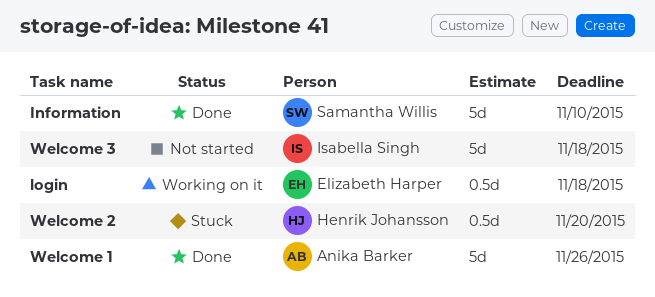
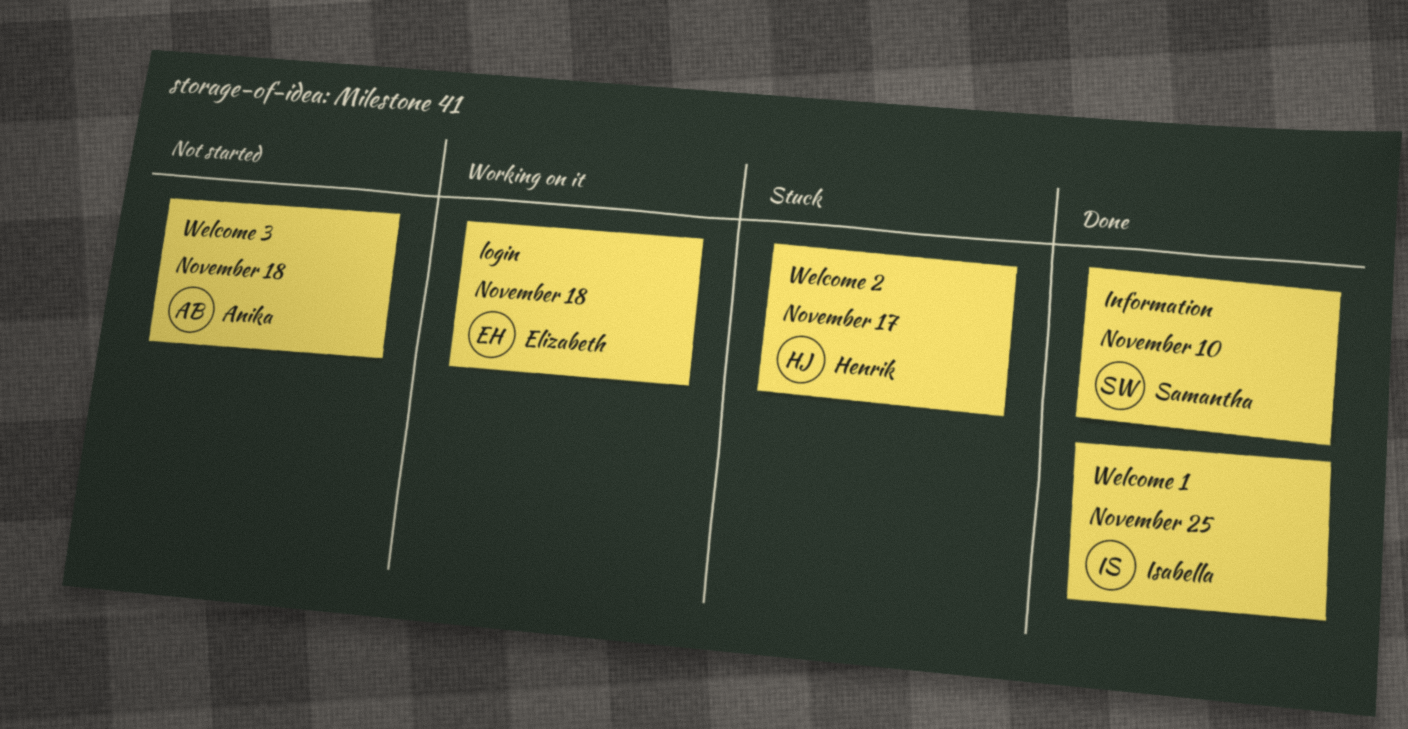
Welcome 1, owner: Anika Barker -> Isabella Singh
Welcome 1, due: Nov 26 -> Nov 25
Welcome 2, due: Nov 20 -> Nov 17
Welcome 3, owner: Isabella Singh -> Anika Barker

